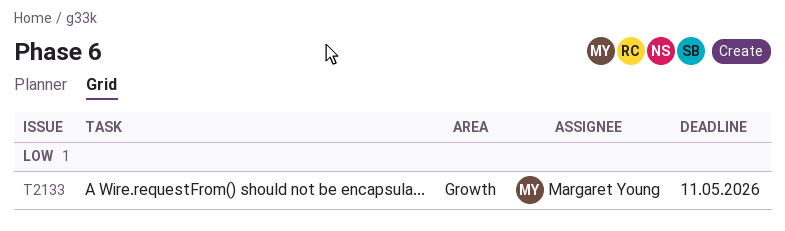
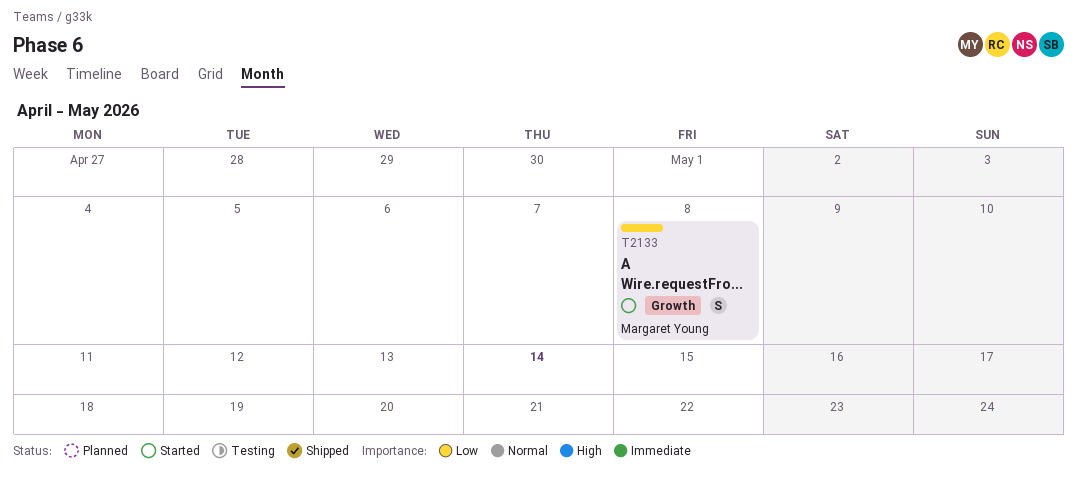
T2133, due: May 11 -> May 8

